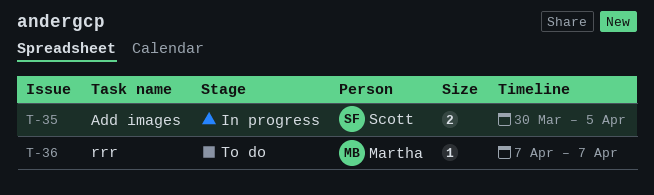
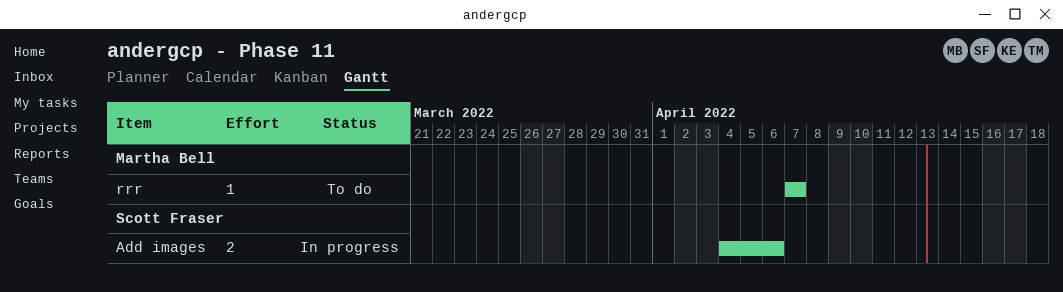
Add images, start: Mar 30 -> Apr 4
Add images, due: Apr 5 -> Apr 6

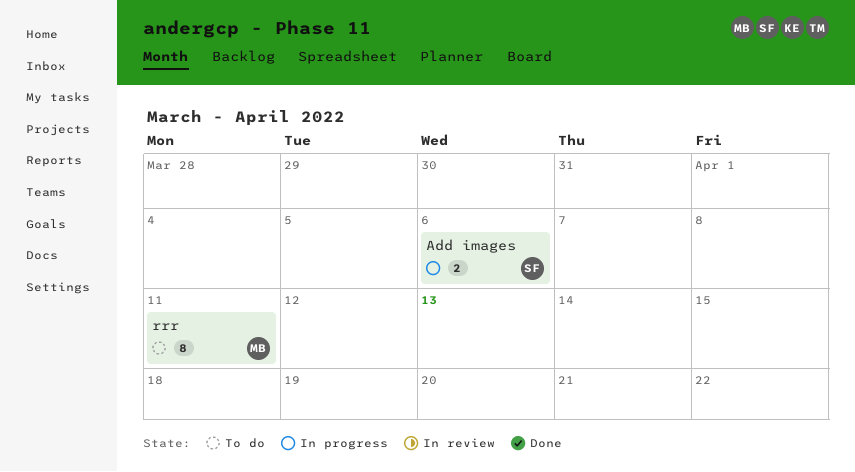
rrr, estimate: 1 -> 8
rrr, due: Apr 7 -> Apr 11

